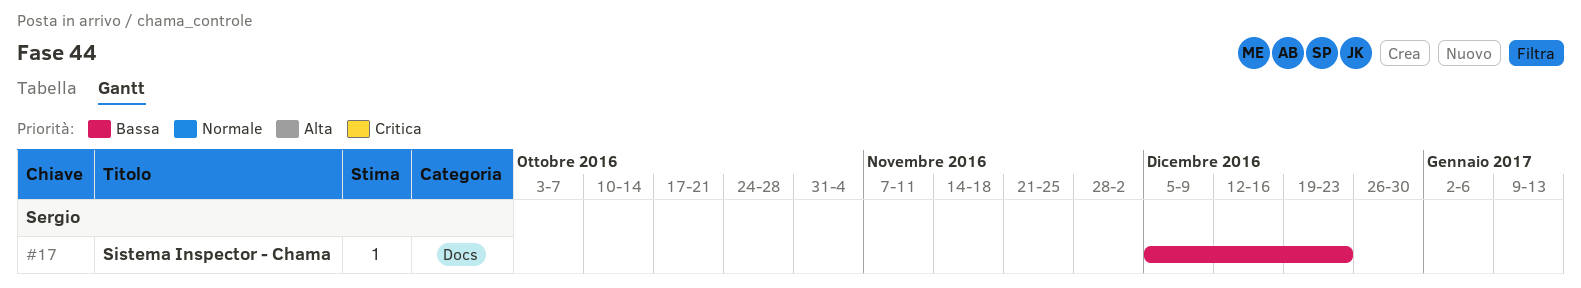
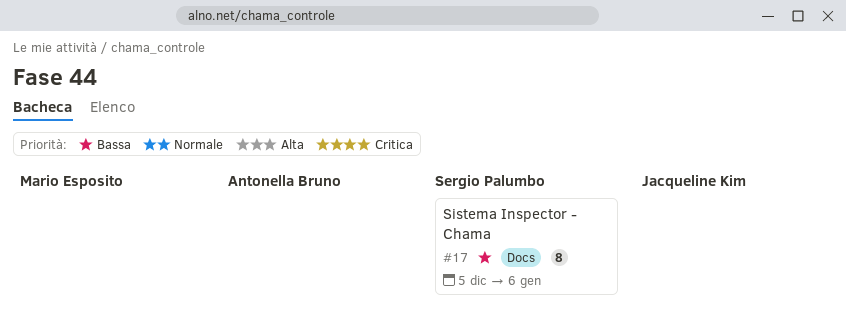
#17, estimate: 1 -> 8
#17, due: Dec 23 -> Jan 6

